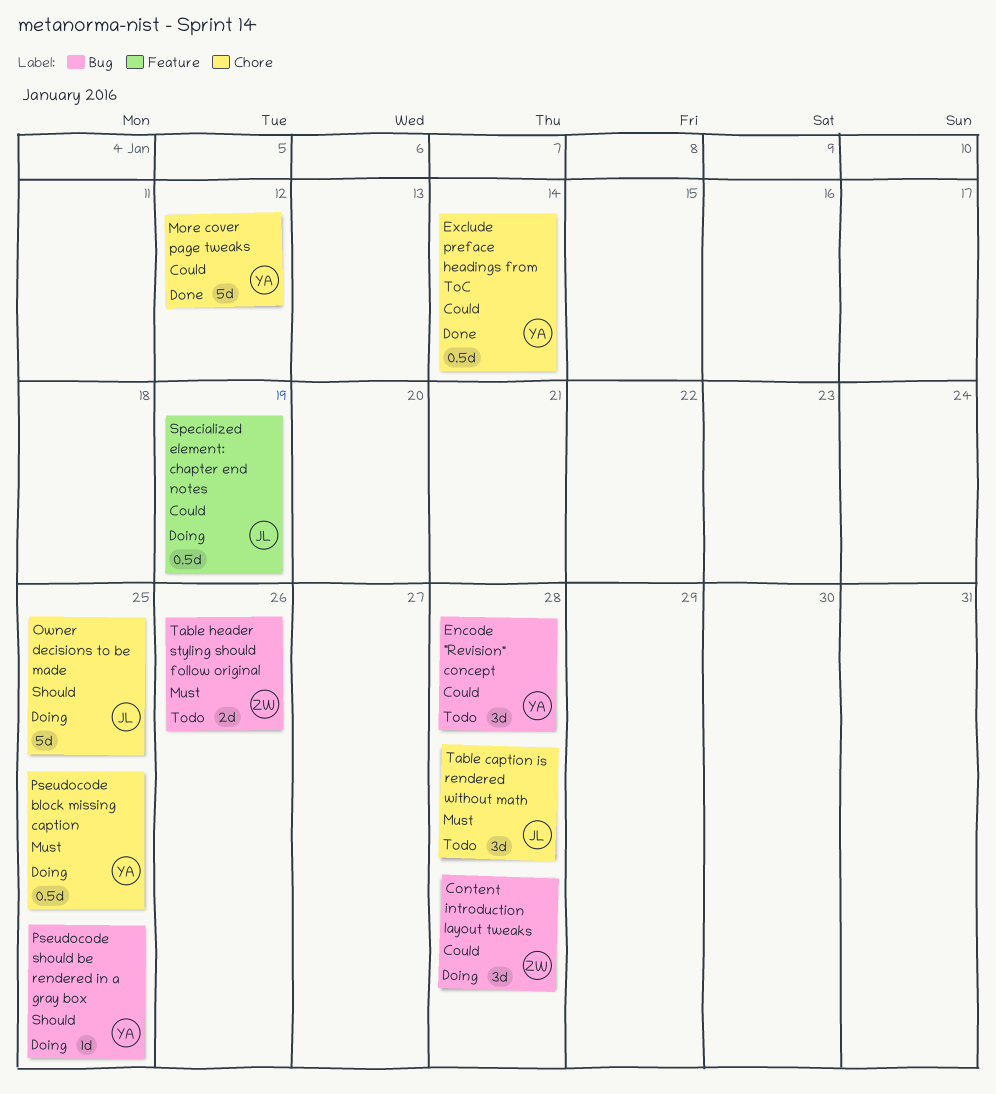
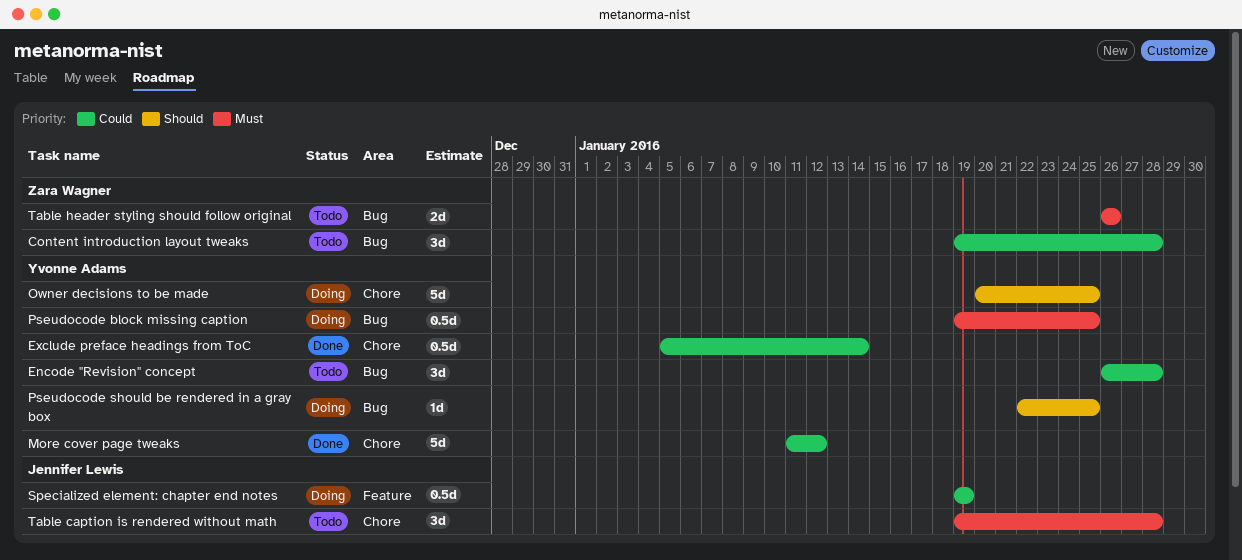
Content introduction layout tweaks, status: Doing -> Todo
Owner decisions to be made, owner: Jennifer Lewis -> Yvonne Adams
Pseudocode block missing caption, label: Chore -> Bug

